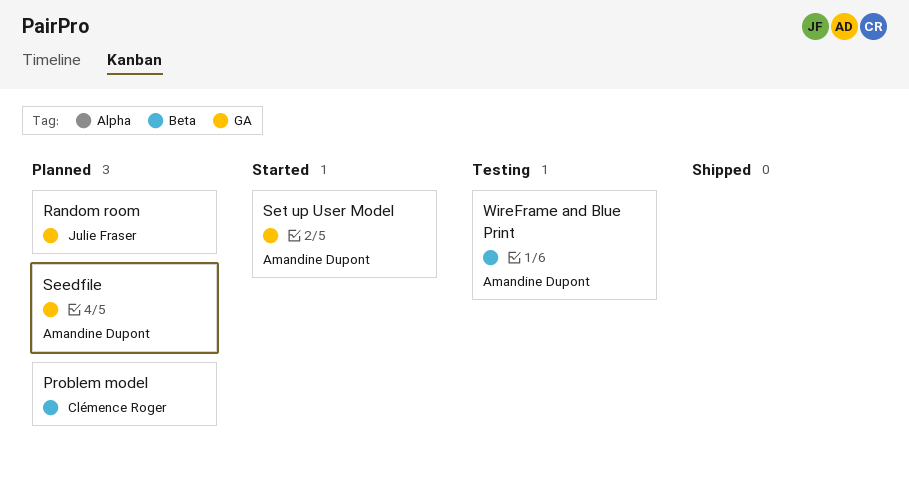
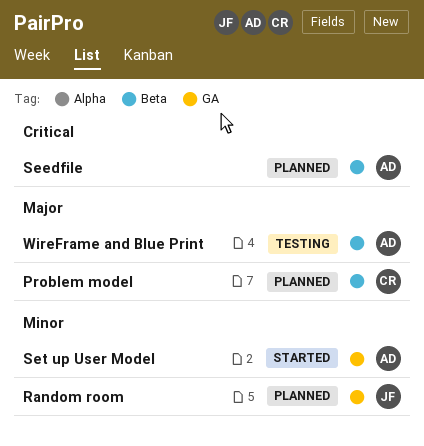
Seedfile, label: GA -> Beta

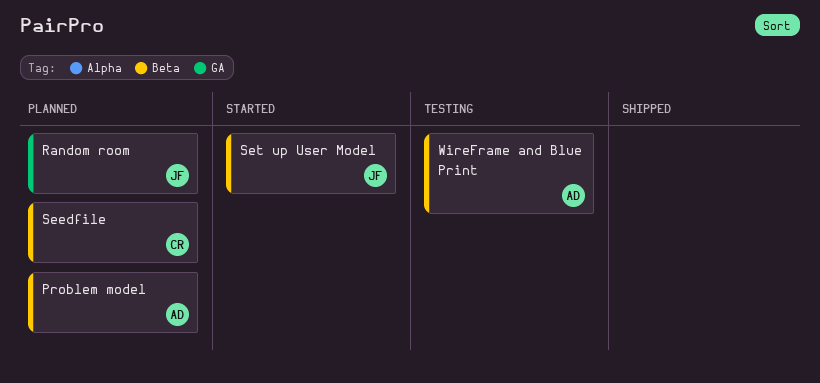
Problem model, owner: CR -> AD
Seedfile, owner: AD -> CR
Set up User Model, owner: AD -> JF
Set up User Model, label: GA -> Beta

